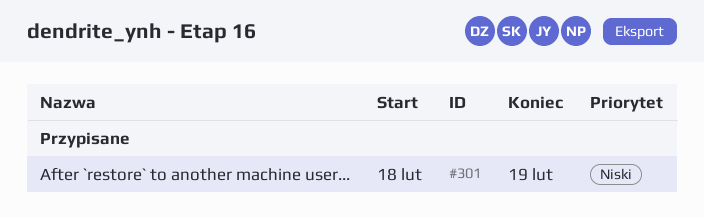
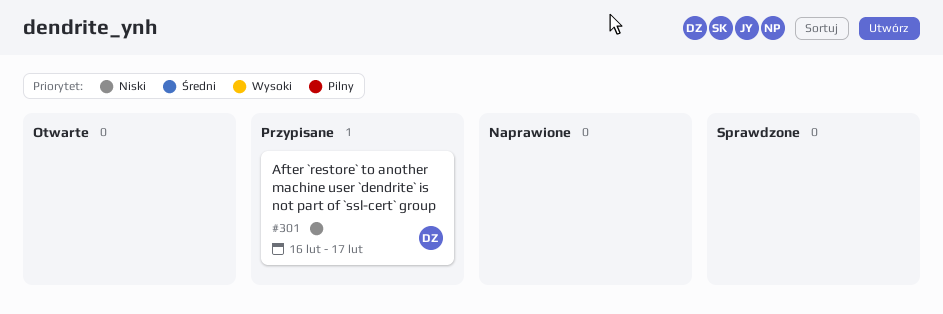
#301, start: Feb 18 -> Feb 16
#301, due: Feb 19 -> Feb 17

